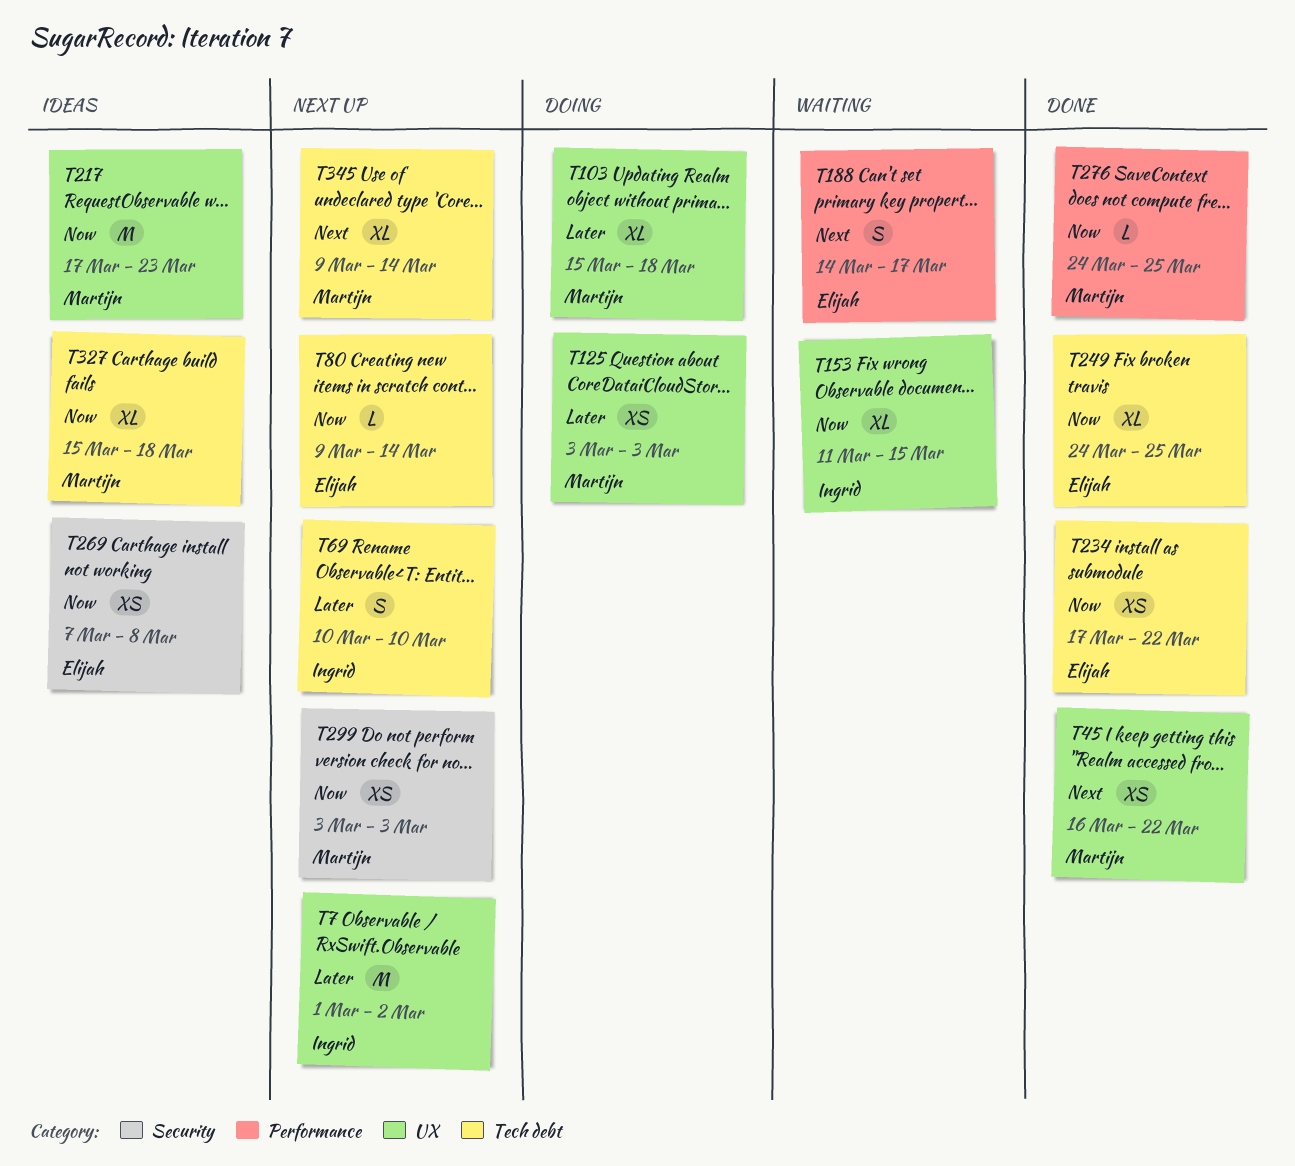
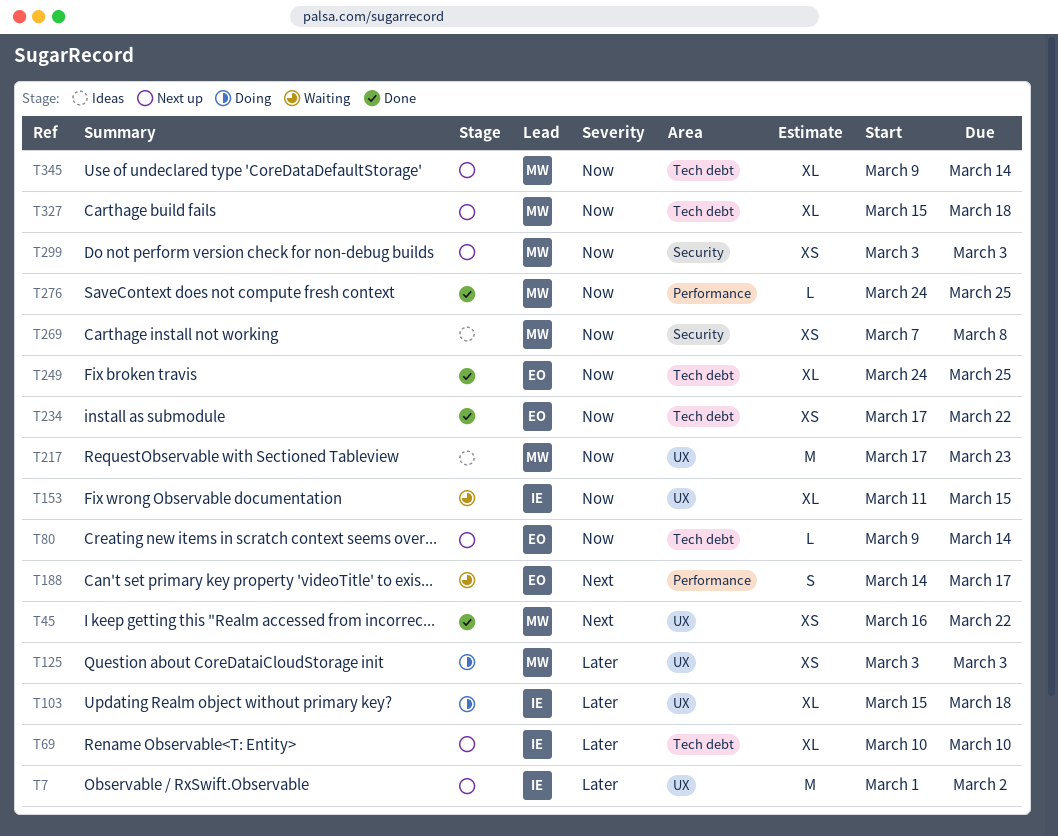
T69, estimate: S -> XL
T103, owner: Martijn -> Ingrid
T269, owner: Elijah -> Martijn
T327, status: Ideas -> Next up
T345, priority: Next -> Now

